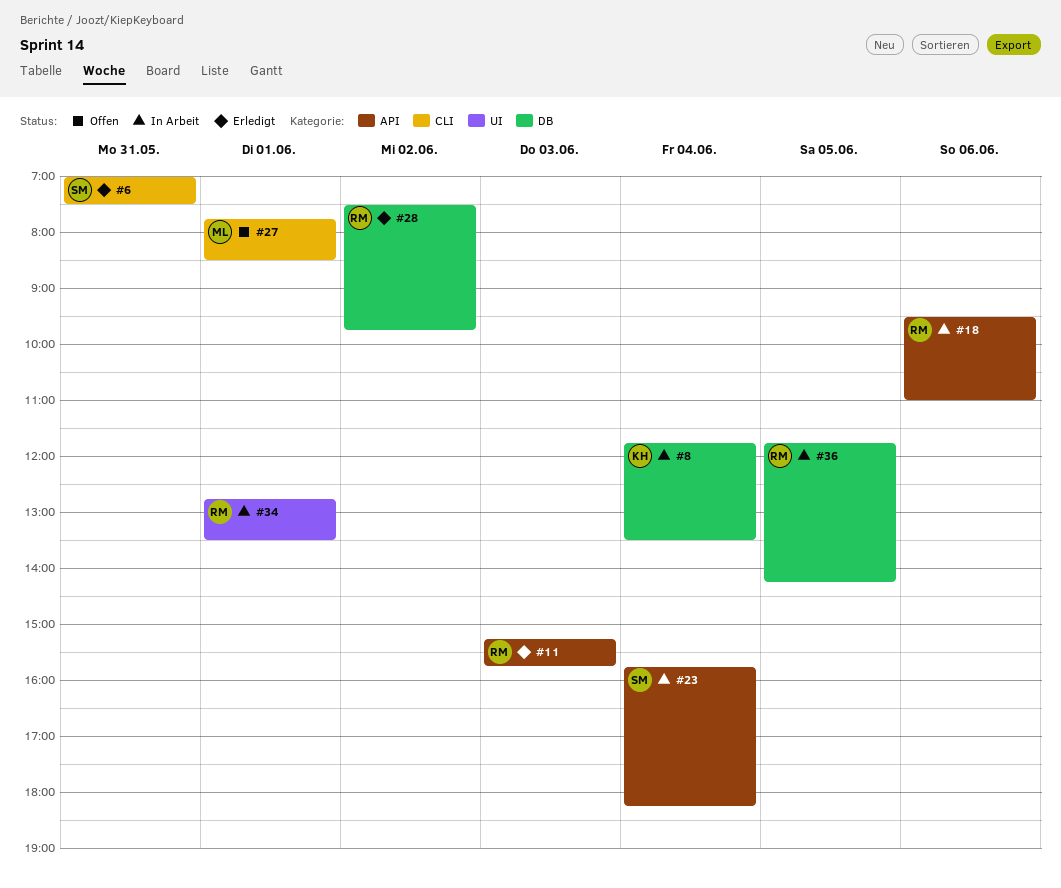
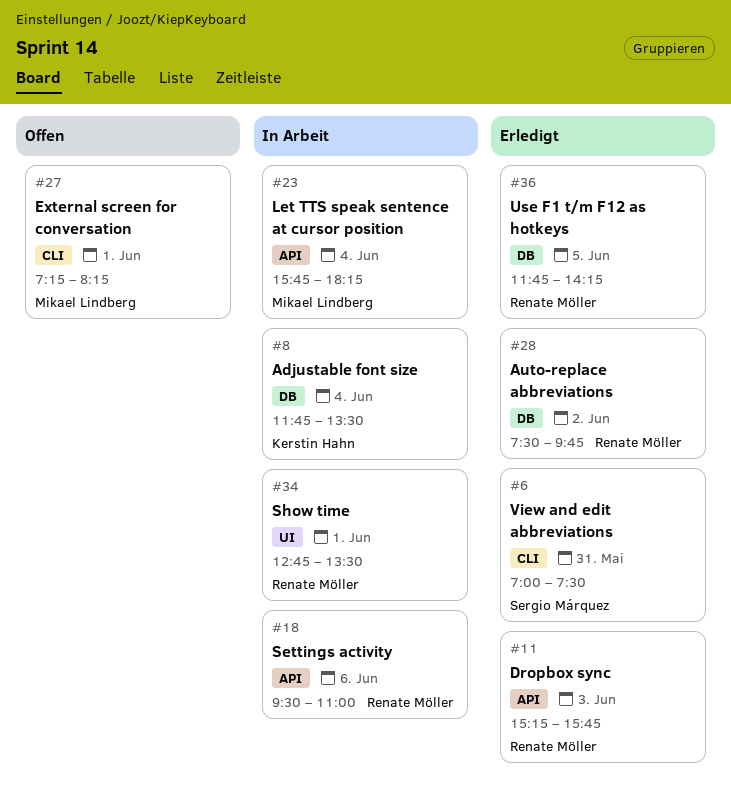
#23, owner: Sergio Márquez -> Mikael Lindberg
#27, begins: 07:45 -> 07:15
#27, ends: 08:30 -> 08:15
#36, status: In Arbeit -> Erledigt

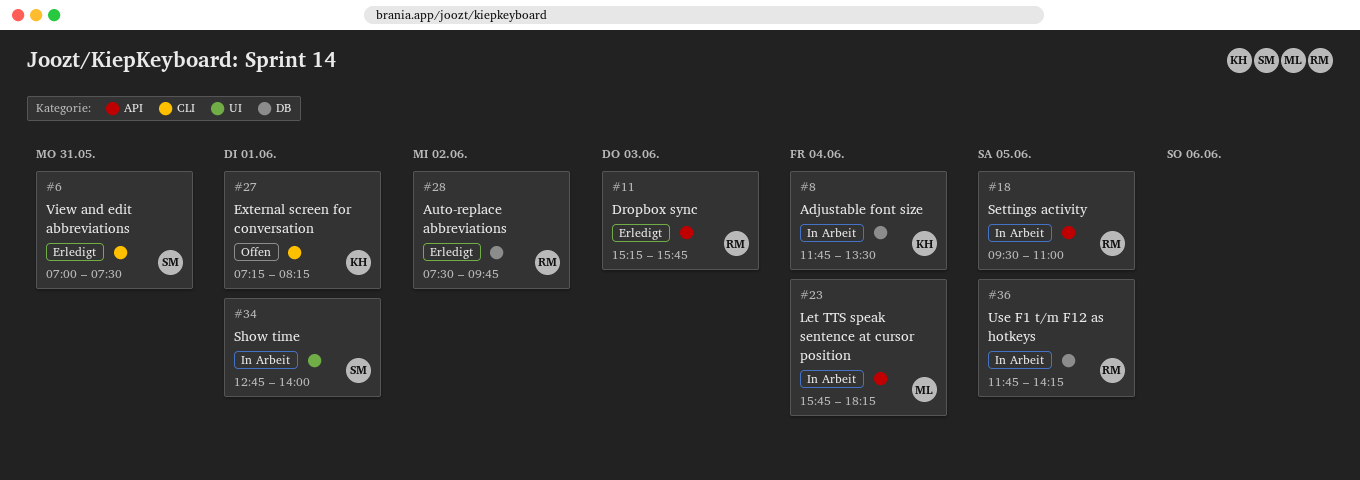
#18, day: Jun 6 -> Jun 5
#27, owner: Mikael Lindberg -> Kerstin Hahn
#34, owner: Renate Möller -> Sergio Márquez
#34, ends: 13:30 -> 14:00
#36, status: Erledigt -> In Arbeit

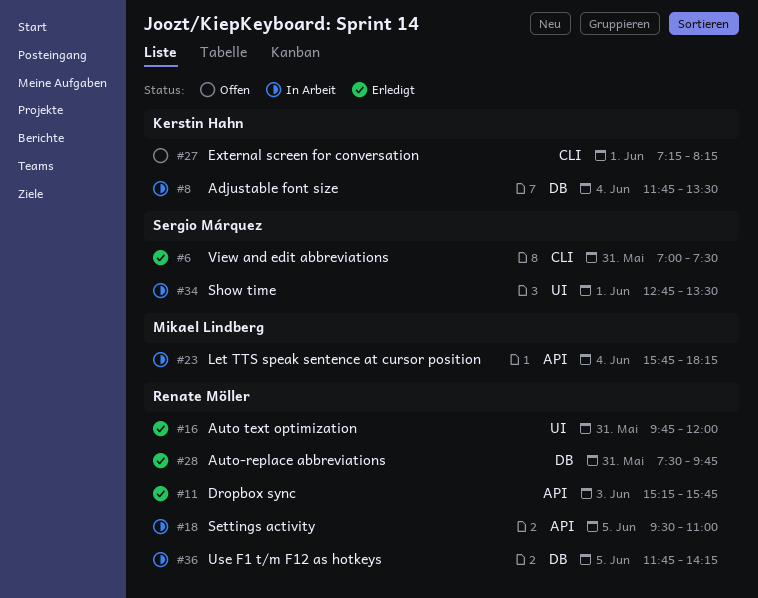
#16: none -> present
#28, day: Jun 2 -> May 31
#34, ends: 14:00 -> 13:30

